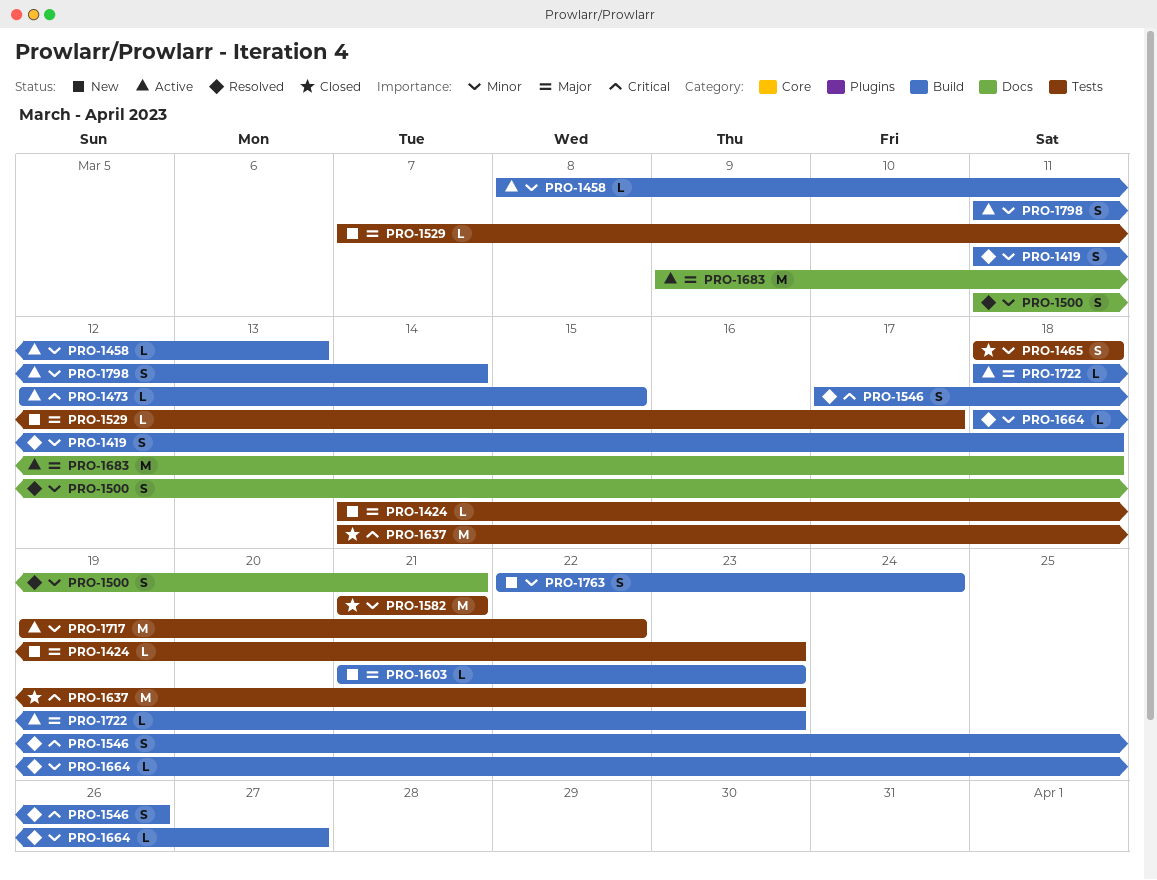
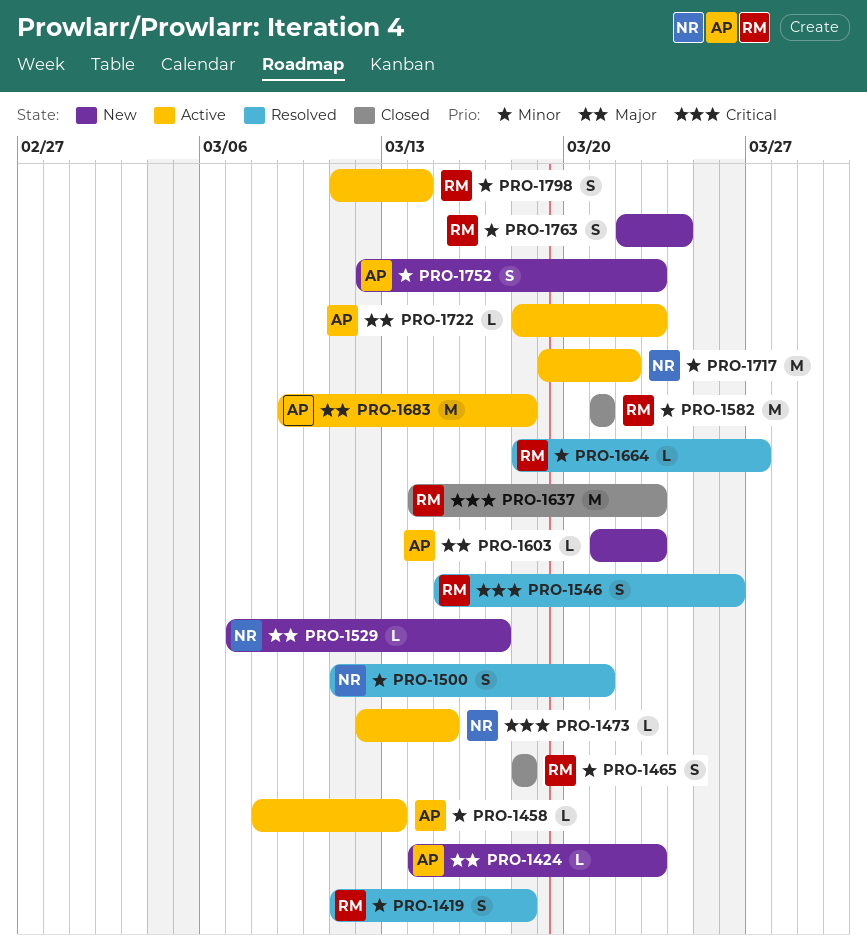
PRO-1546, start: Mar 17 -> Mar 15
PRO-1752: none -> present

